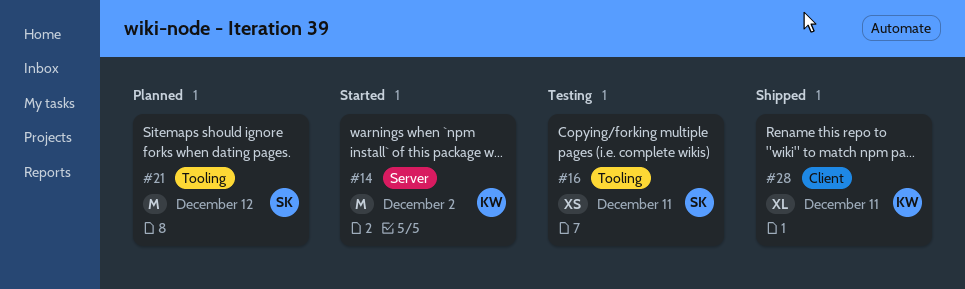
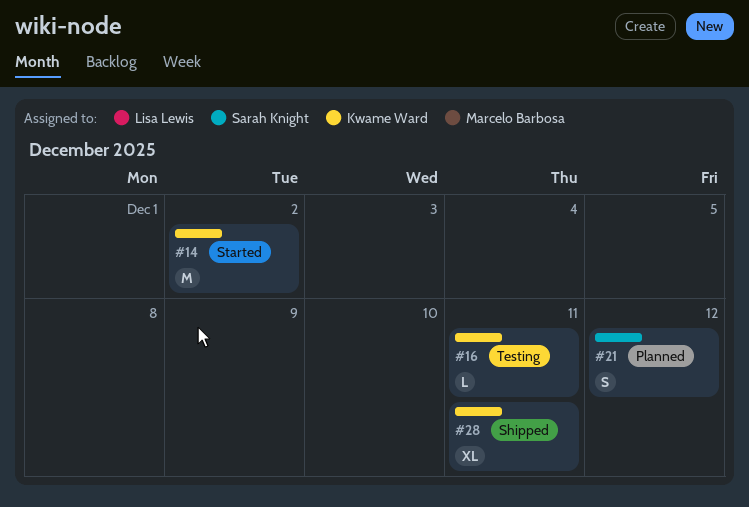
#16, owner: Sarah Knight -> Kwame Ward
#16, estimate: XS -> L
#21, estimate: M -> S

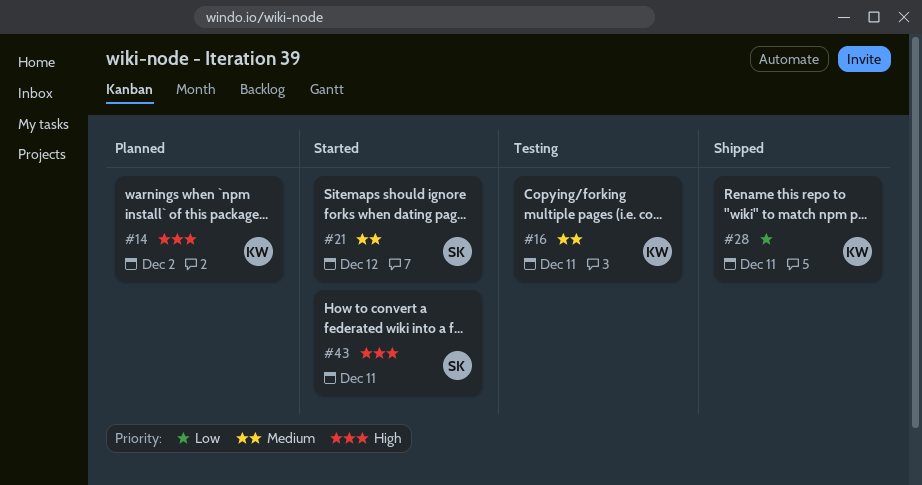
#14, status: Started -> Planned
#21, status: Planned -> Started
#43: none -> present

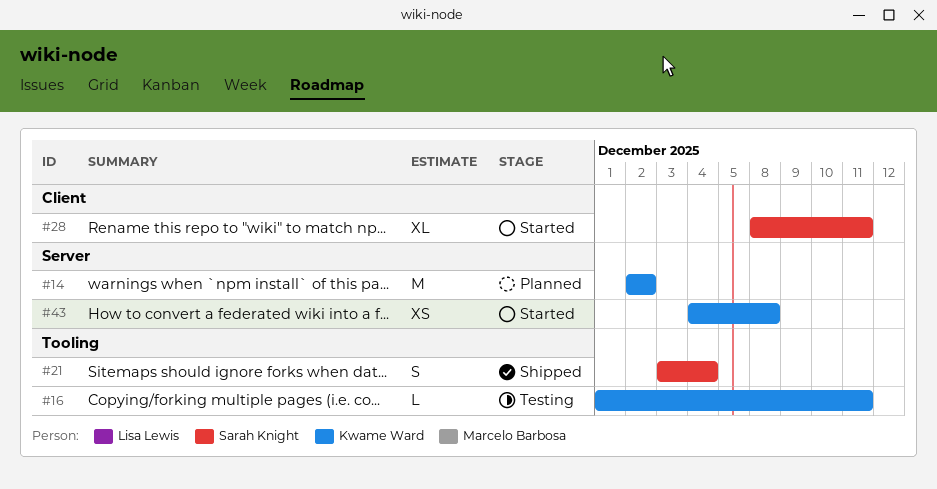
#21, status: Started -> Shipped
#21, due: Dec 12 -> Dec 4
#28, status: Shipped -> Started
#28, owner: Kwame Ward -> Sarah Knight
#43, owner: Sarah Knight -> Kwame Ward
#43, due: Dec 11 -> Dec 8

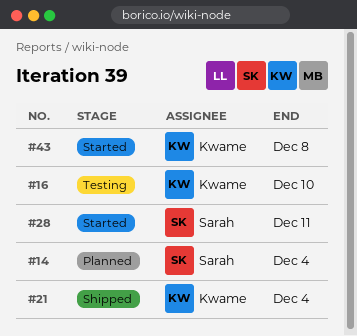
#14, owner: Kwame Ward -> Sarah Knight
#14, due: Dec 2 -> Dec 4
#16, due: Dec 11 -> Dec 10
#21, owner: Sarah Knight -> Kwame Ward

